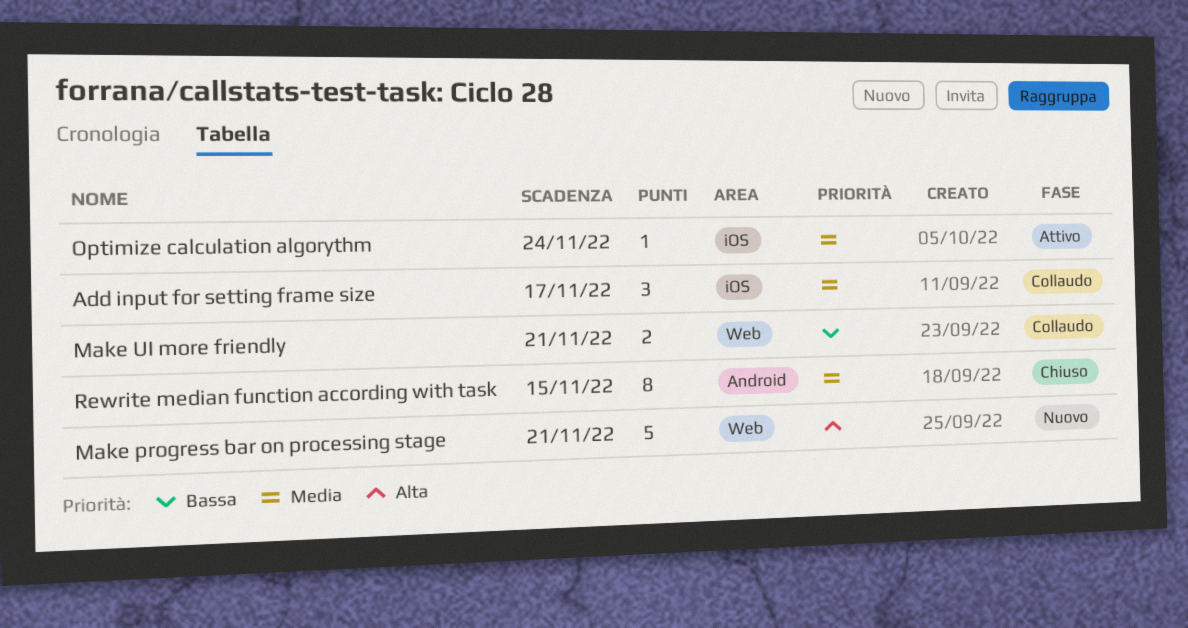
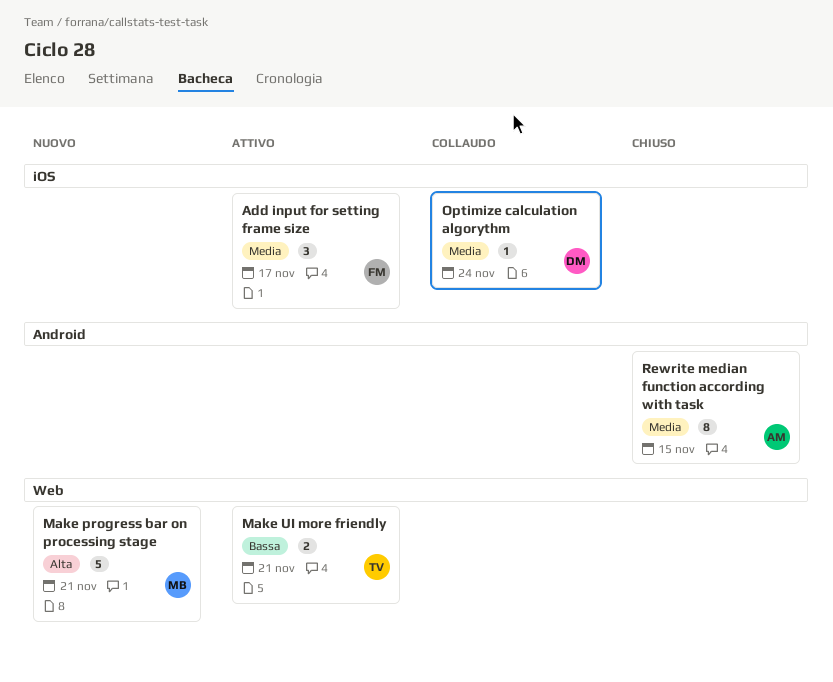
Add input for setting frame size, status: Collaudo -> Attivo
Make UI more friendly, status: Collaudo -> Attivo
Optimize calculation algorythm, status: Attivo -> Collaudo

